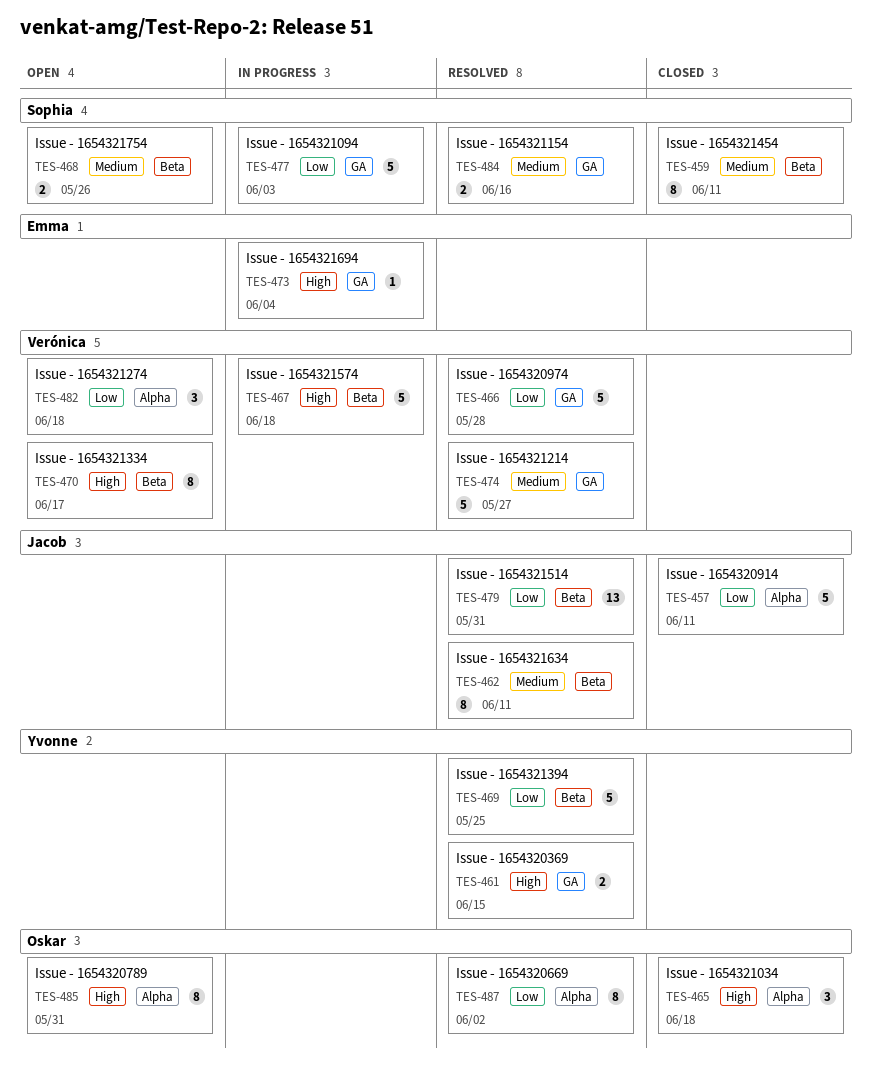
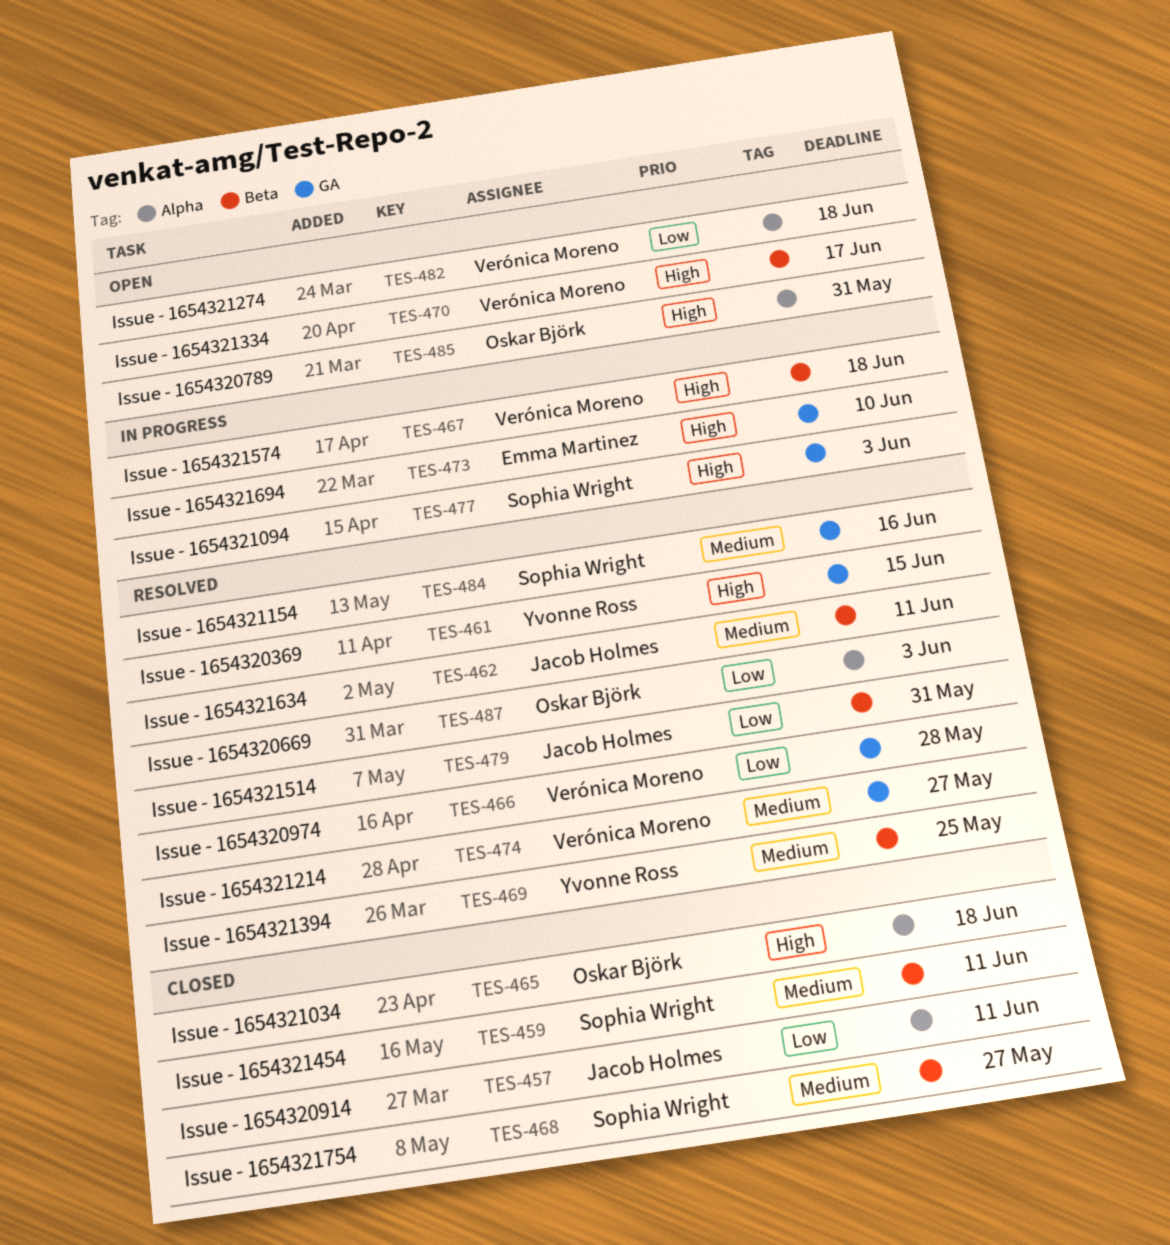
TES-468, status: Open -> Closed
TES-468, due: May 26 -> May 27
TES-469, priority: Low -> Medium
TES-473, due: Jun 4 -> Jun 10
TES-477, priority: Low -> High
TES-487, due: Jun 2 -> Jun 3

